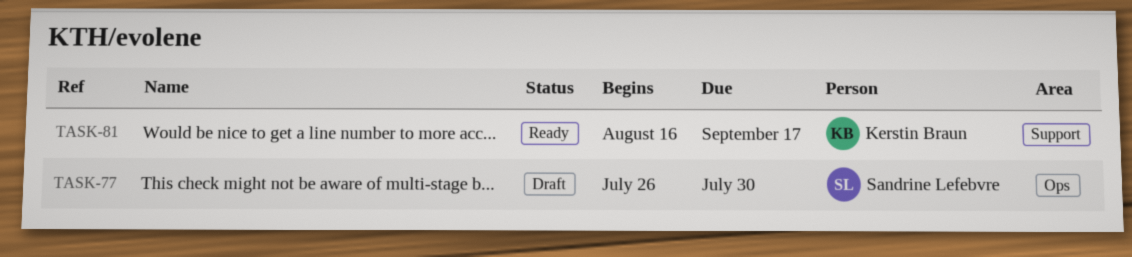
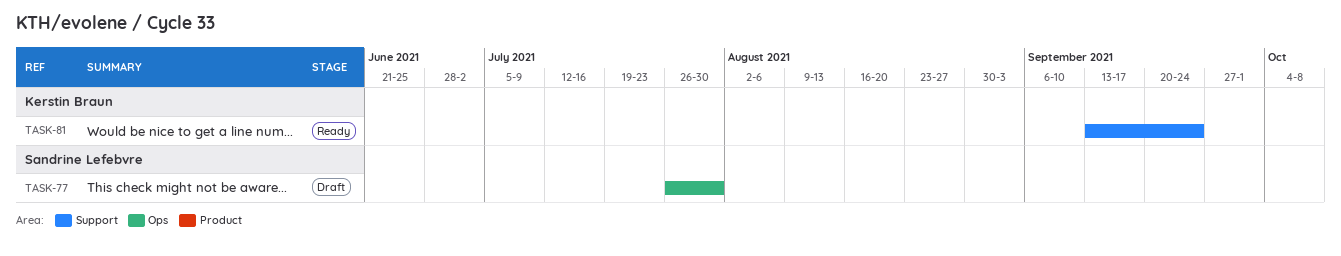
TASK-81, start: Aug 16 -> Sep 13
TASK-81, due: Sep 17 -> Sep 24

